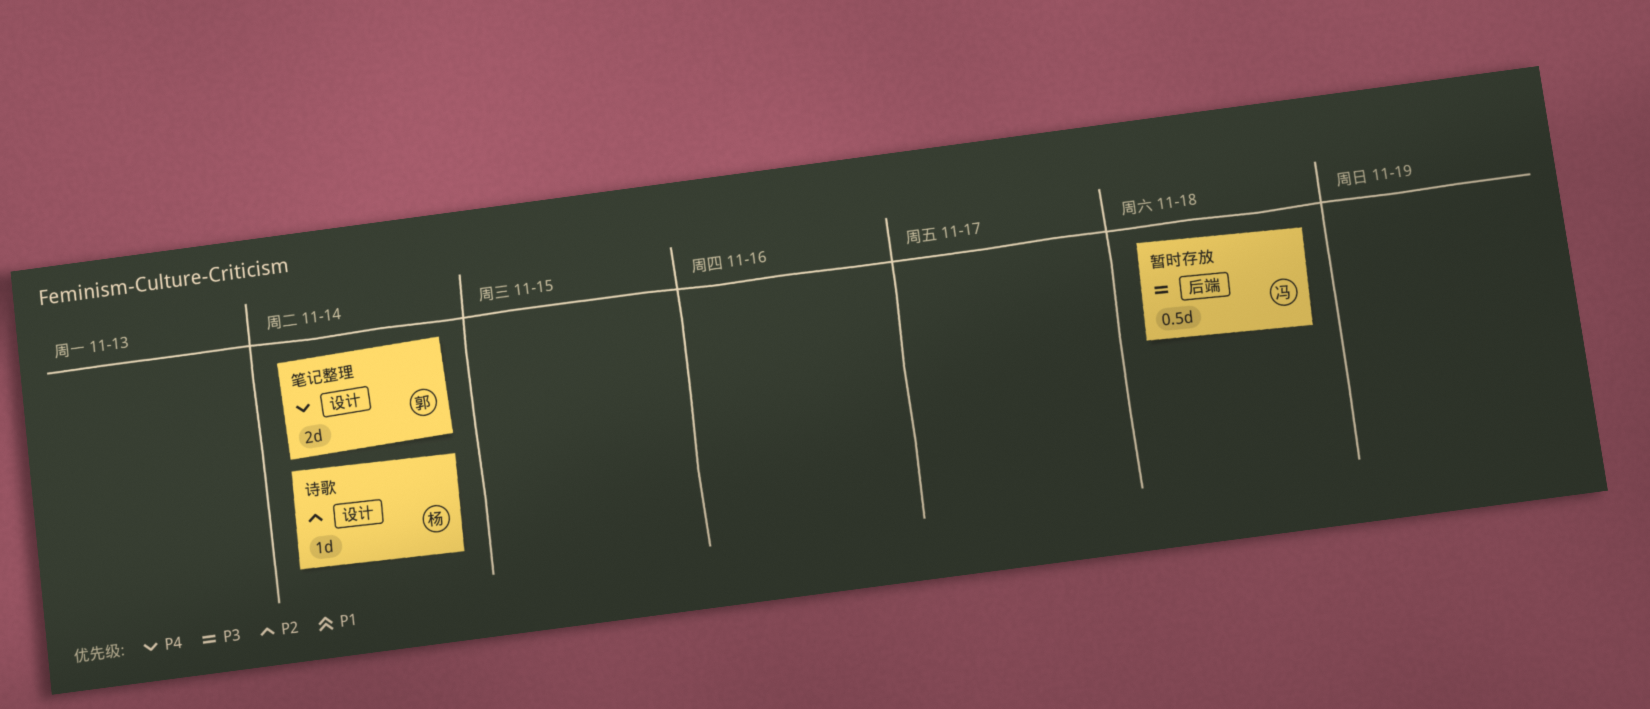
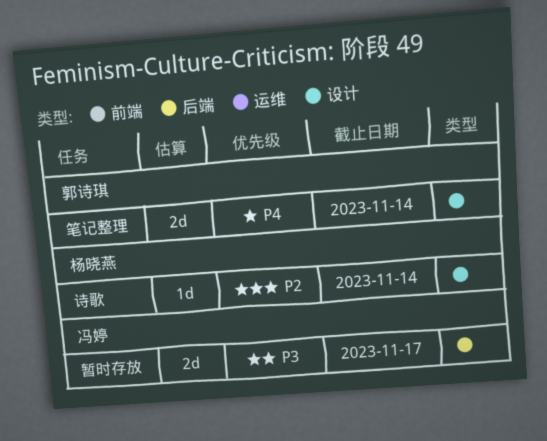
暂时存放, estimate: 0.5d -> 2d
暂时存放, due: Nov 18 -> Nov 17

